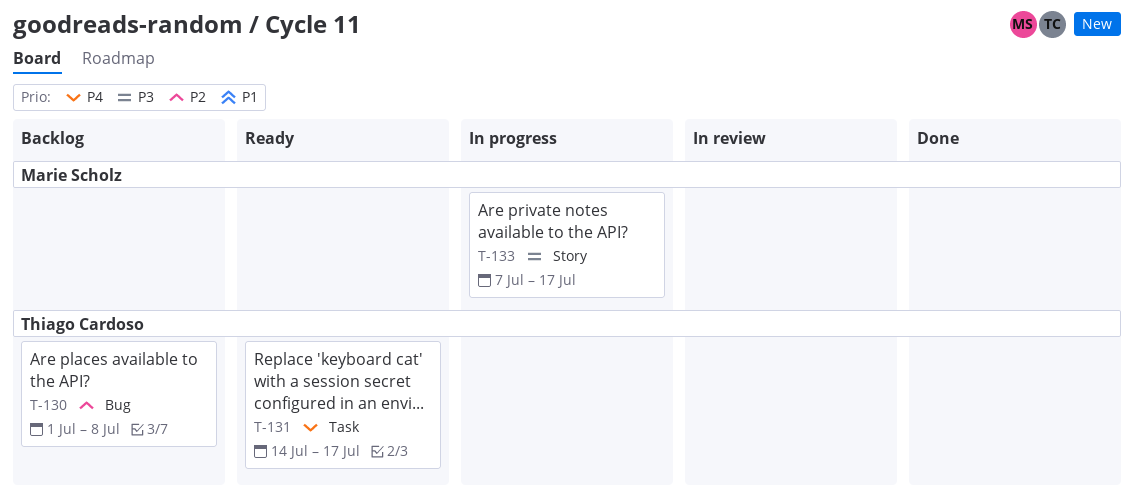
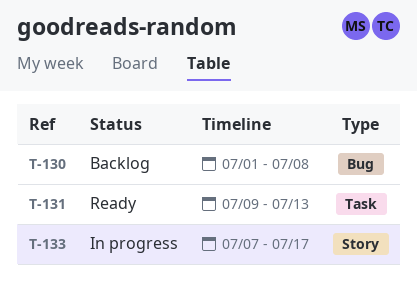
T-131, start: Jul 14 -> Jul 9
T-131, due: Jul 17 -> Jul 13

